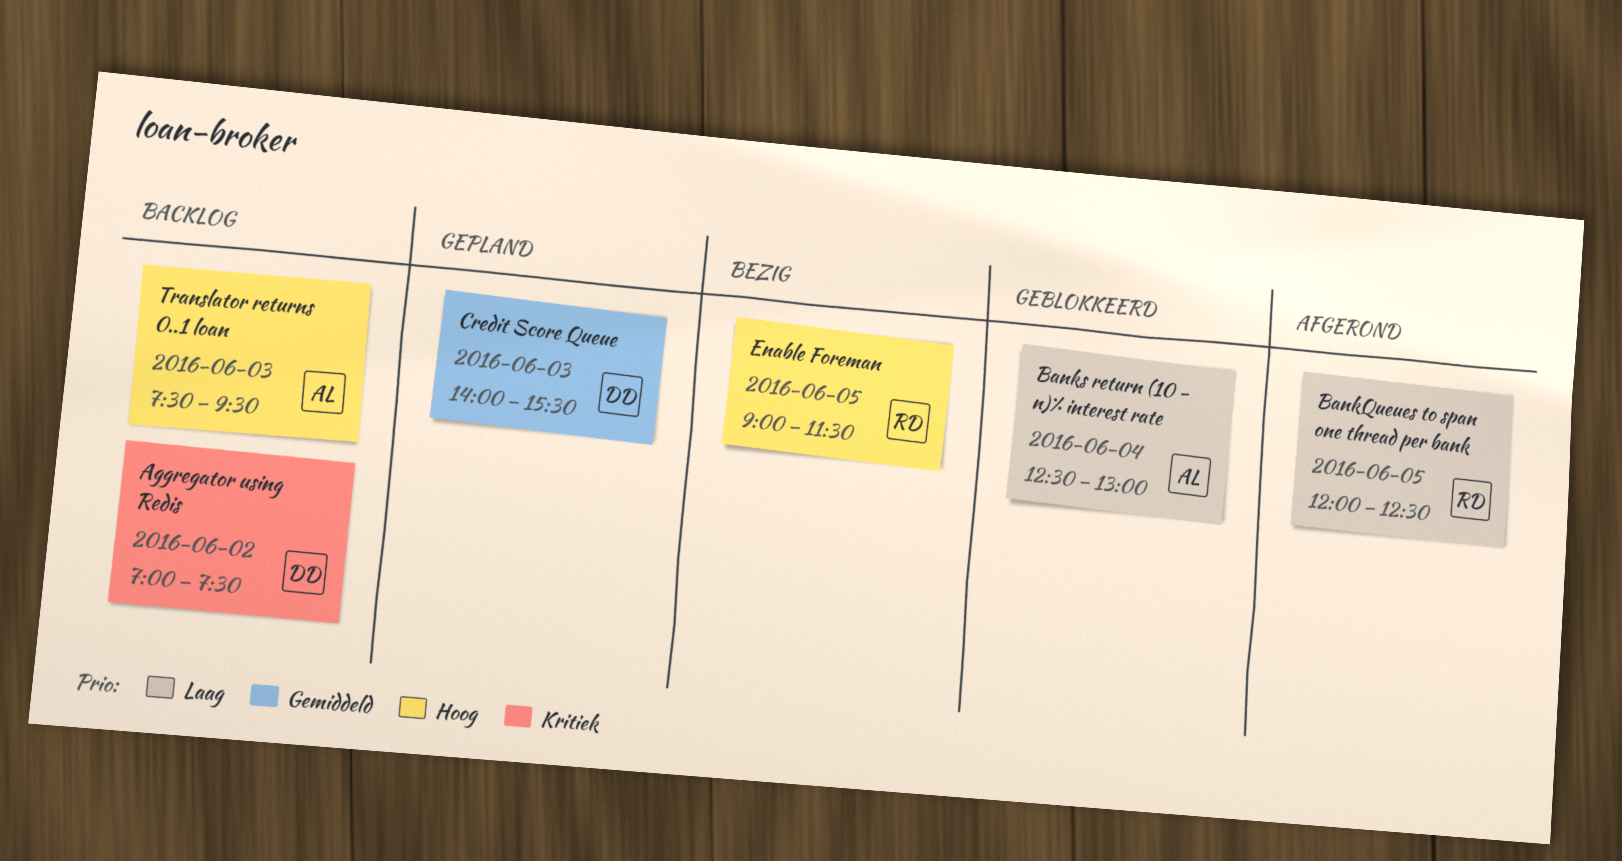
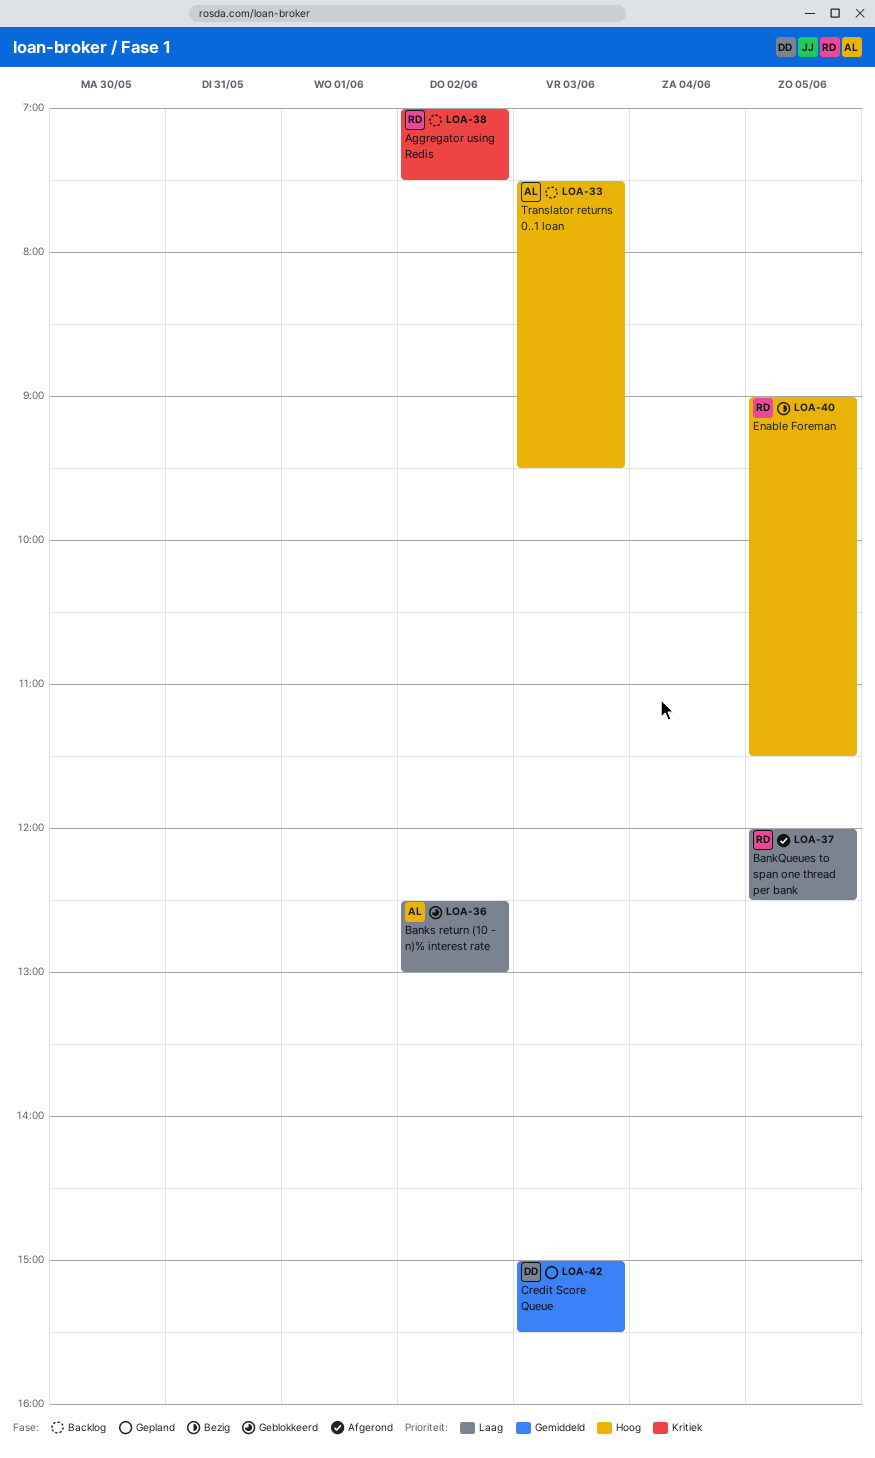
Aggregator using Redis, owner: DD -> RD
Banks return (10 - n)% interest rate, day: Jun 4 -> Jun 2
Credit Score Queue, begins: 14:00 -> 15:00

